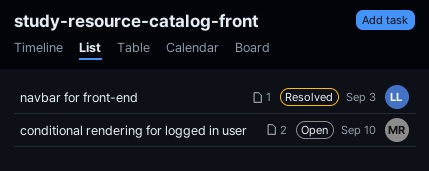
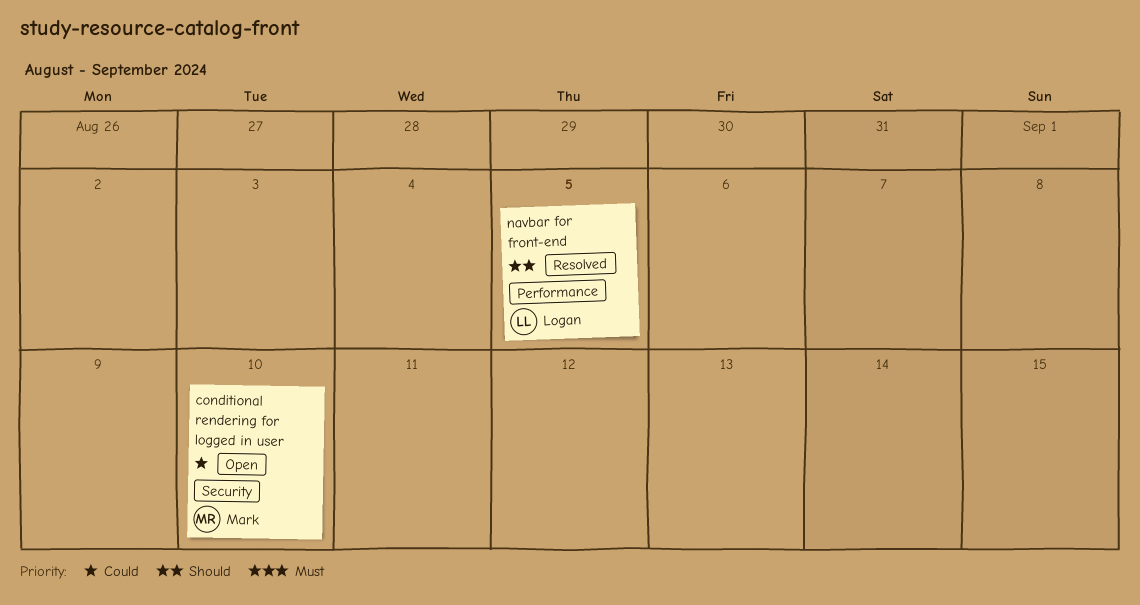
navbar for front-end, due: Sep 3 -> Sep 5

